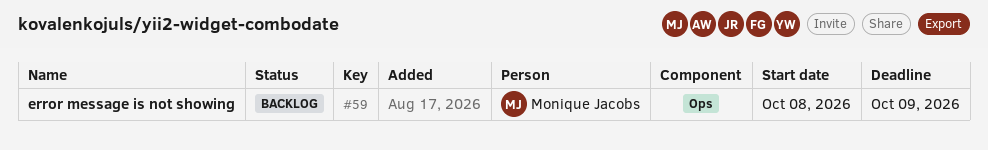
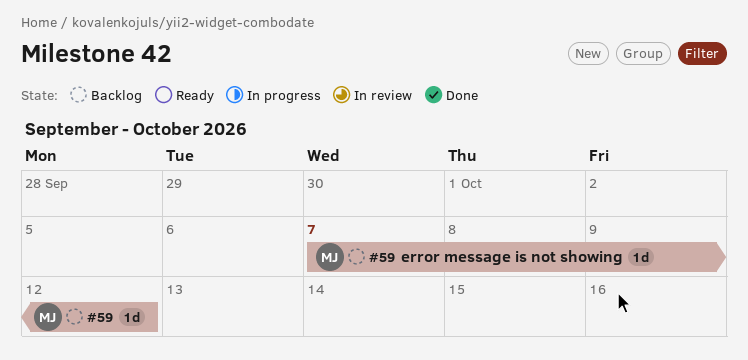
#59, start: Oct 8 -> Oct 7
#59, due: Oct 9 -> Oct 12

